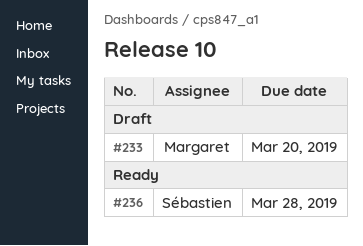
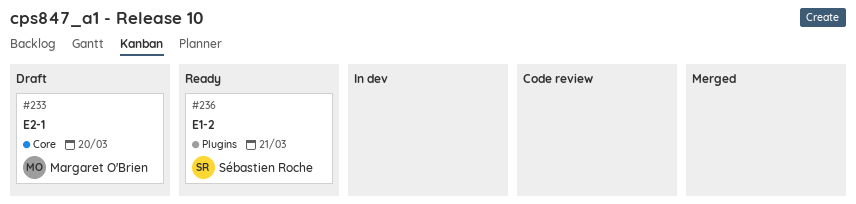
#236, due: Mar 28 -> Mar 21

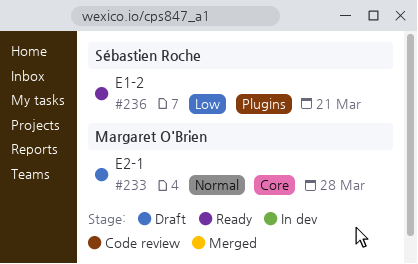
#233, due: Mar 20 -> Mar 28

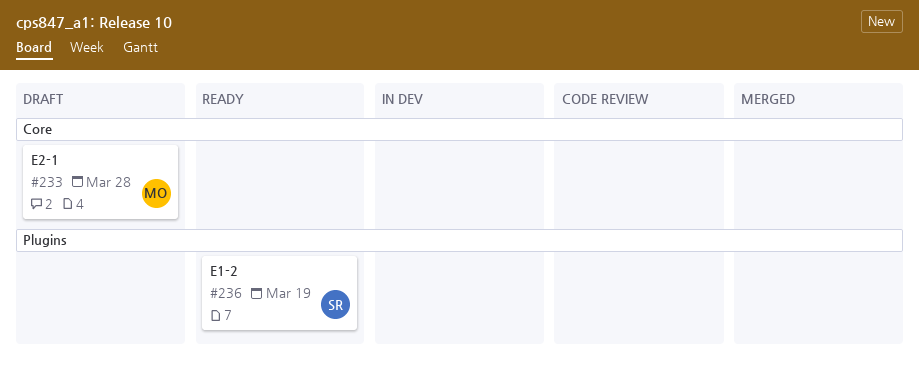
#236, due: Mar 21 -> Mar 19

